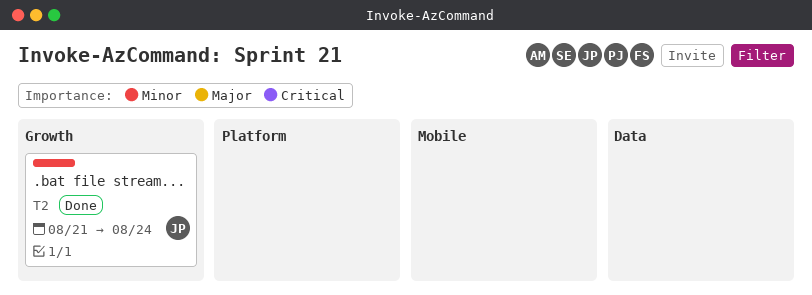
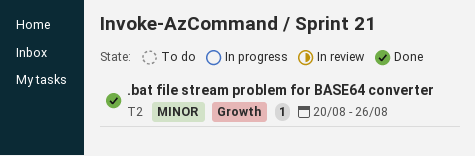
T2, start: Aug 21 -> Aug 20
T2, due: Aug 24 -> Aug 26

